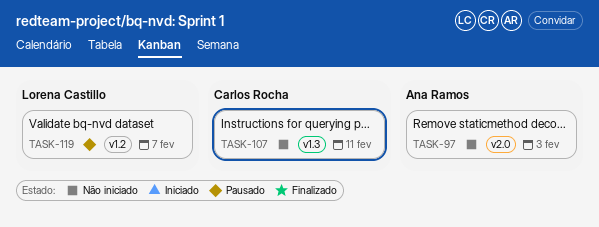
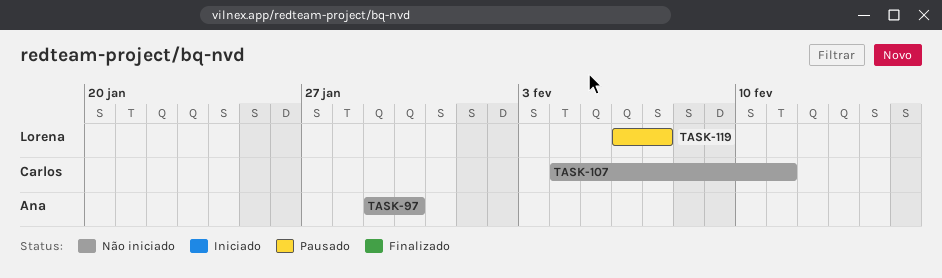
TASK-97, due: Feb 3 -> Jan 30

